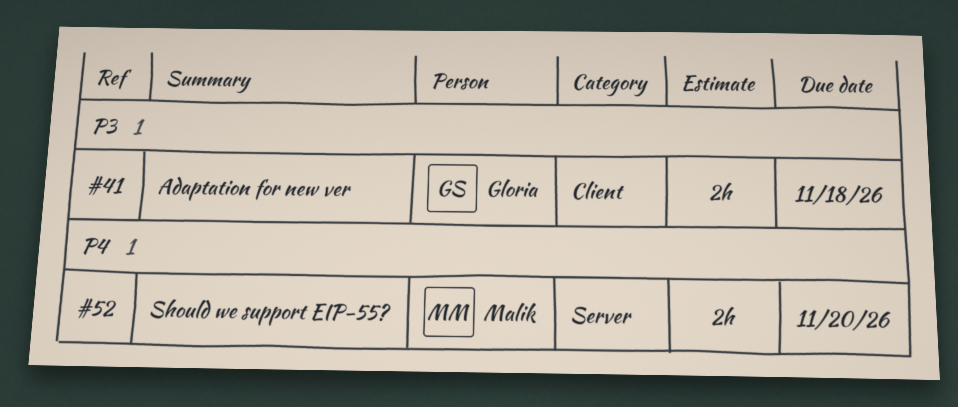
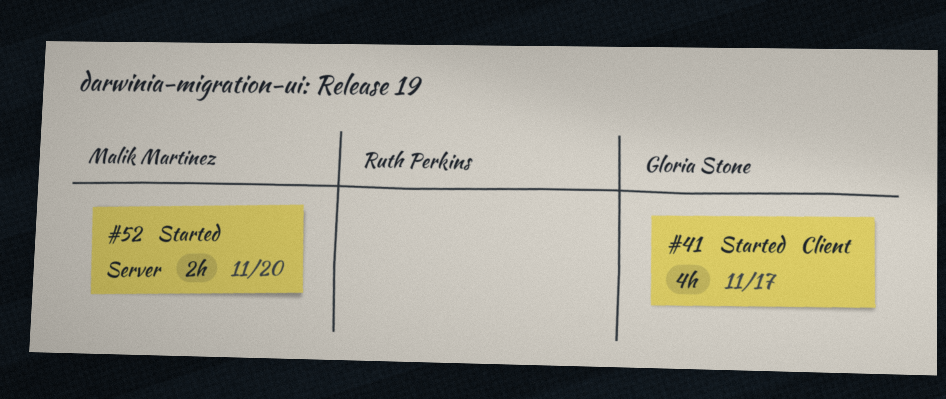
#41, estimate: 2h -> 4h
#41, due: Nov 18 -> Nov 17

